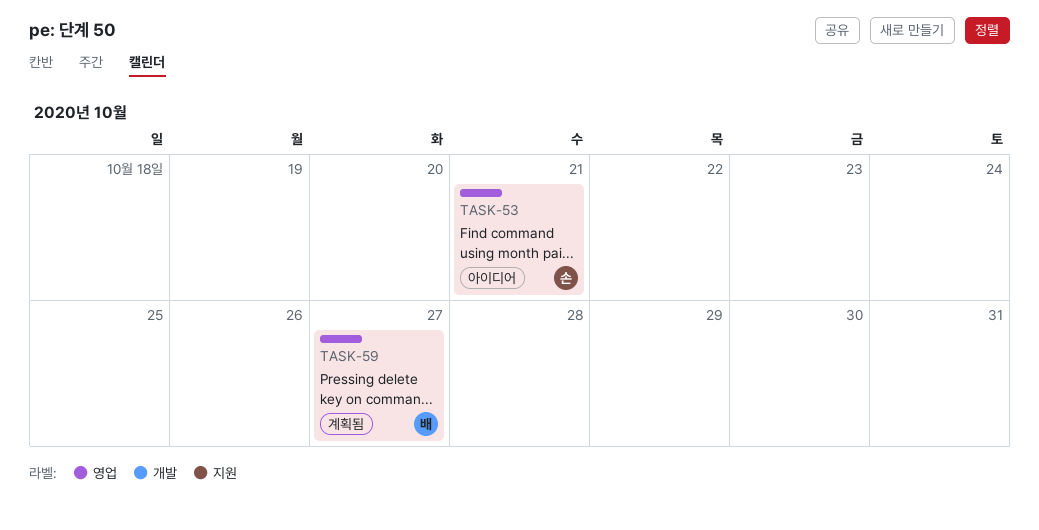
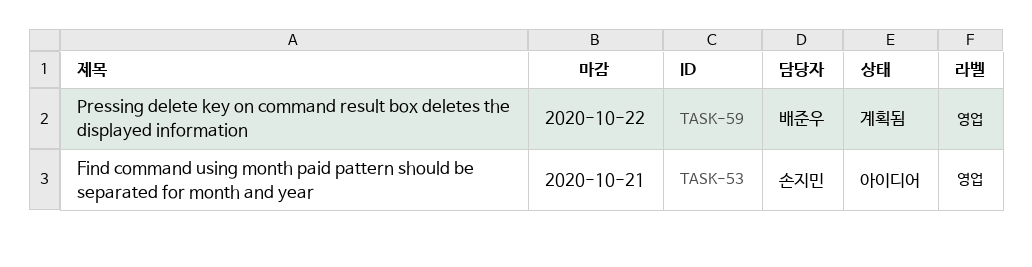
TASK-59, due: Oct 27 -> Oct 22

